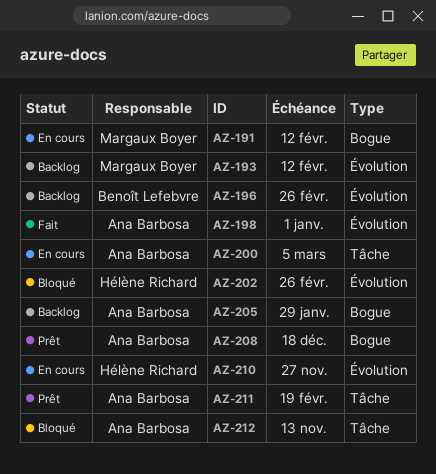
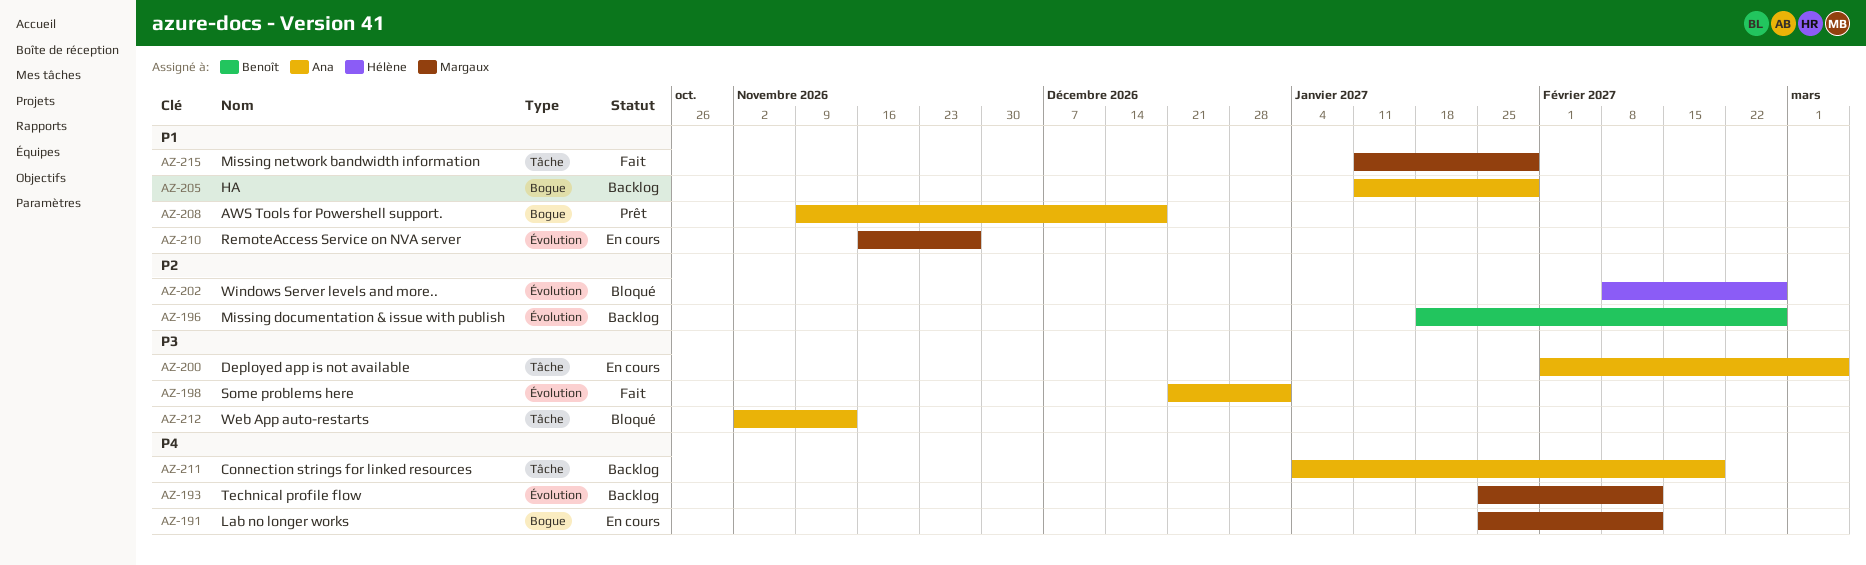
AZ-210, owner: Hélène Richard -> Margaux Boyer
AZ-211, status: Prêt -> Backlog
AZ-215: none -> present

